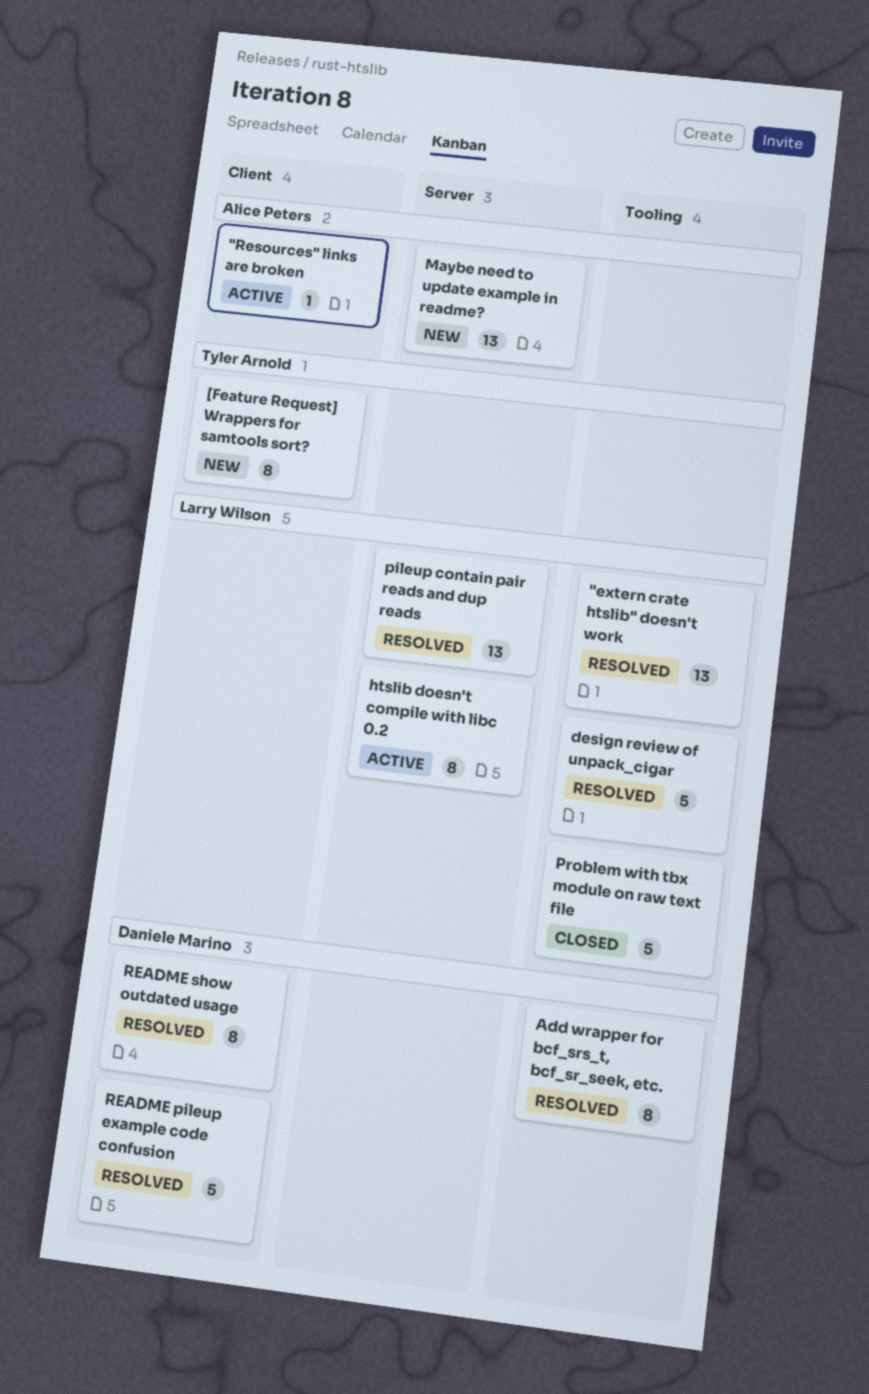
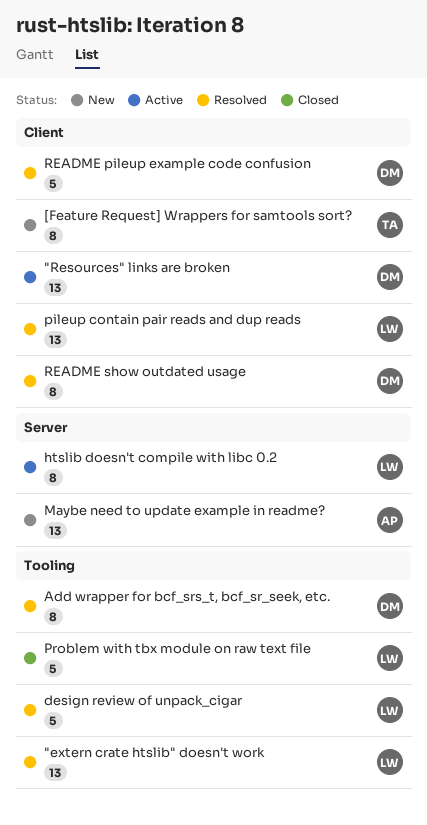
"Resources" links are broken, owner: Alice Peters -> Daniele Marino
"Resources" links are broken, estimate: 1 -> 13
pileup contain pair reads and dup reads, label: Server -> Client

